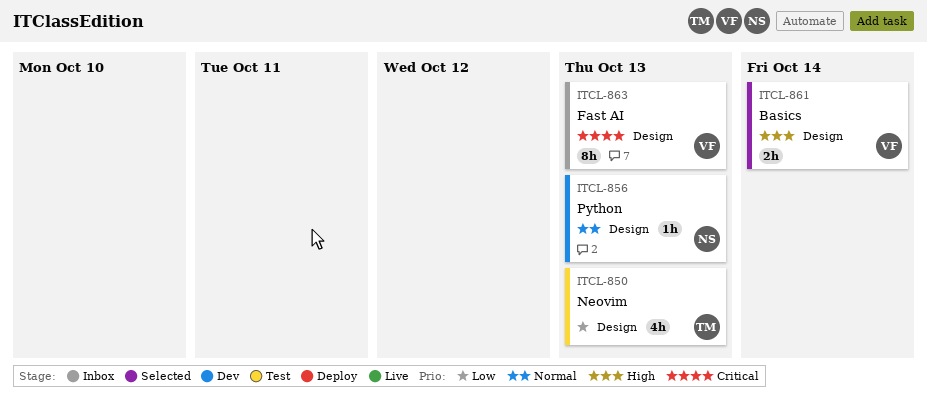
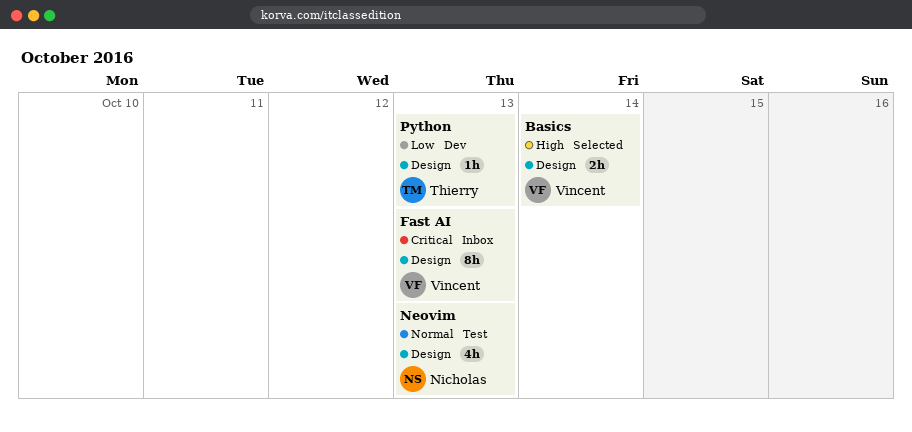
Neovim, owner: Thierry -> Nicholas
Neovim, priority: Low -> Normal
Python, owner: Nicholas -> Thierry
Python, priority: Normal -> Low

